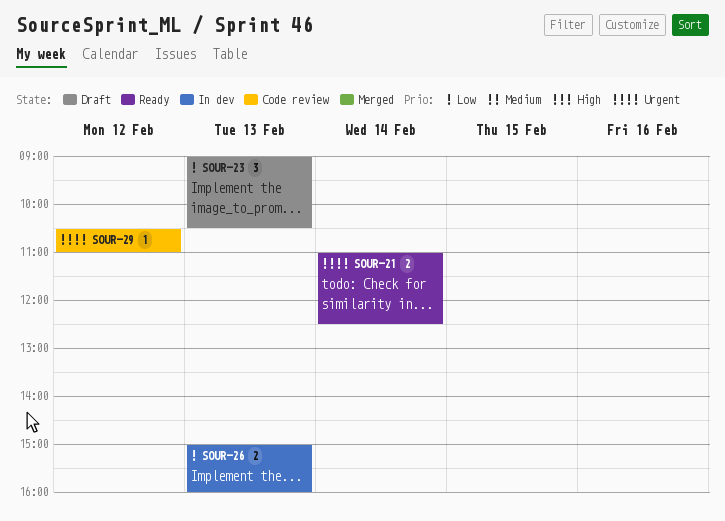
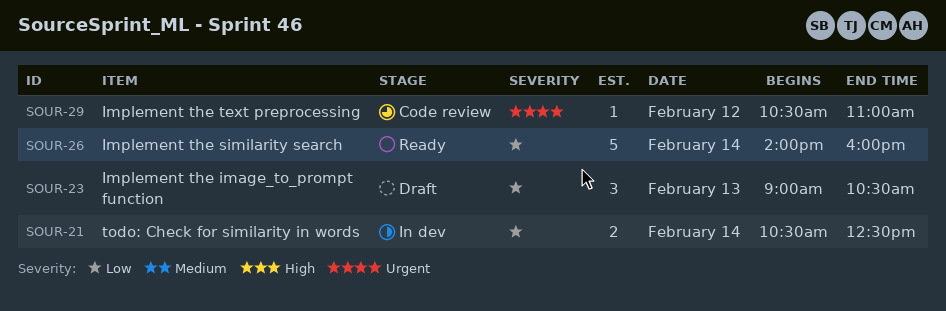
SOUR-21, status: Ready -> In dev
SOUR-21, priority: Urgent -> Low
SOUR-21, begins: 11:00 -> 10:30
SOUR-26, status: In dev -> Ready
SOUR-26, estimate: 2 -> 5
SOUR-26, day: Feb 13 -> Feb 14
SOUR-26, begins: 15:00 -> 14:00

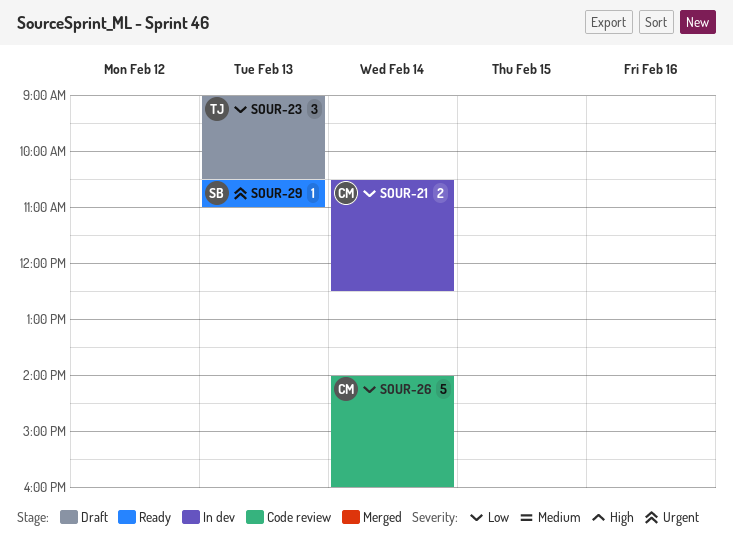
SOUR-26, status: Ready -> Code review
SOUR-29, status: Code review -> Ready
SOUR-29, day: Feb 12 -> Feb 13

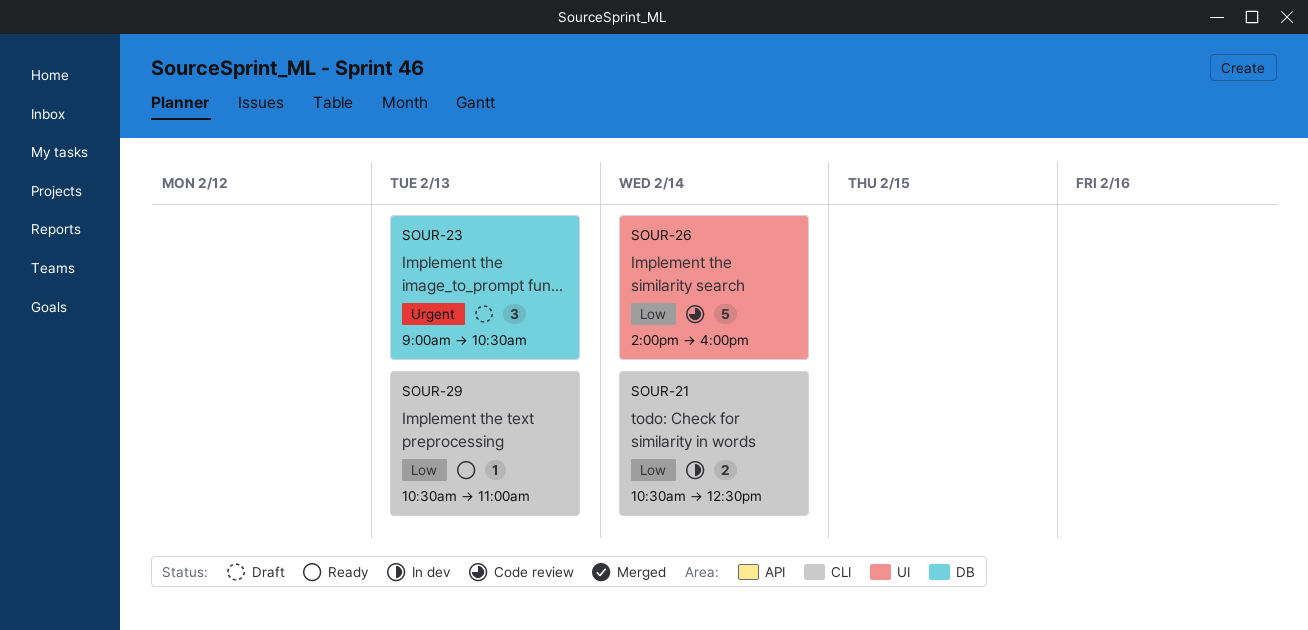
SOUR-23, priority: Low -> Urgent
SOUR-29, priority: Urgent -> Low

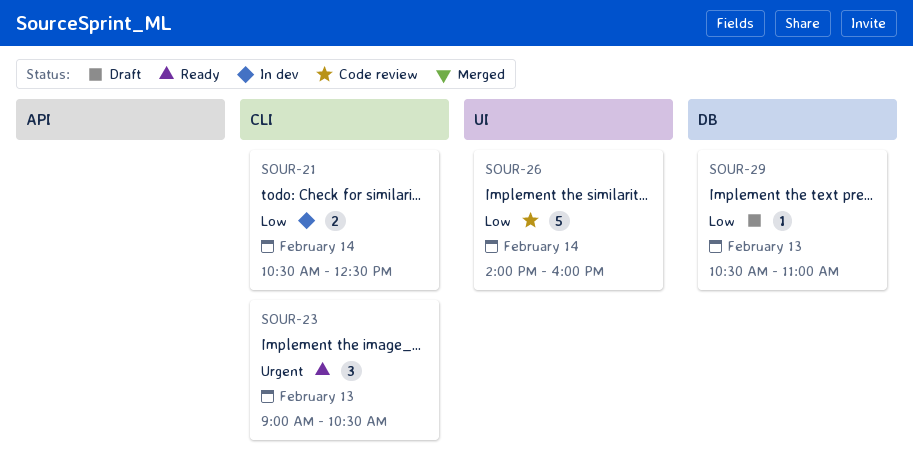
SOUR-23, status: Draft -> Ready
SOUR-23, label: DB -> CLI
SOUR-29, status: Ready -> Draft
SOUR-29, label: CLI -> DB

